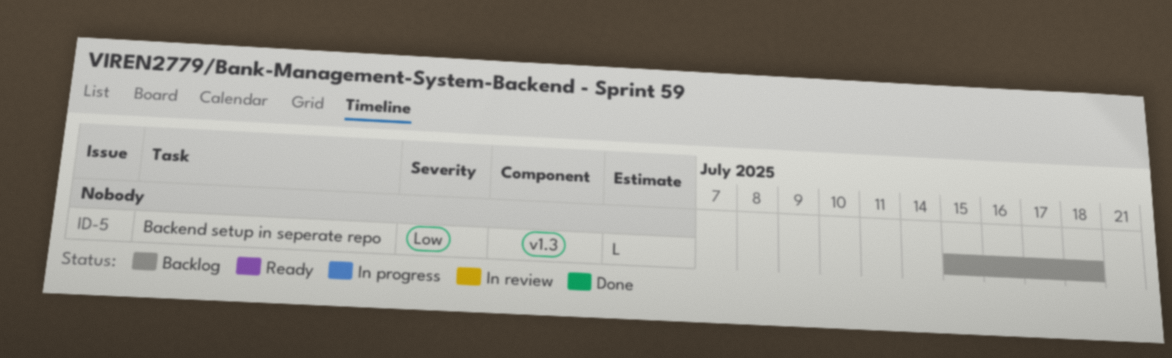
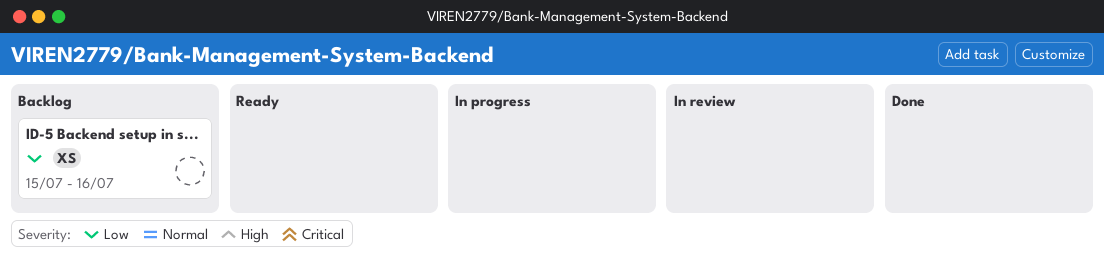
ID-5, estimate: L -> XS
ID-5, due: Jul 18 -> Jul 16

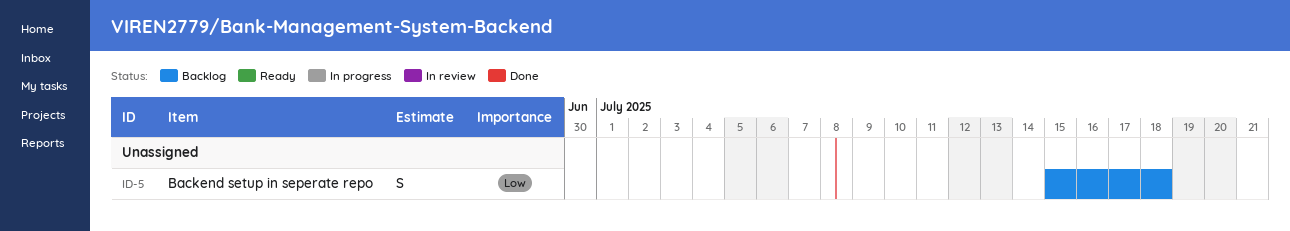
ID-5, estimate: XS -> S
ID-5, due: Jul 16 -> Jul 18

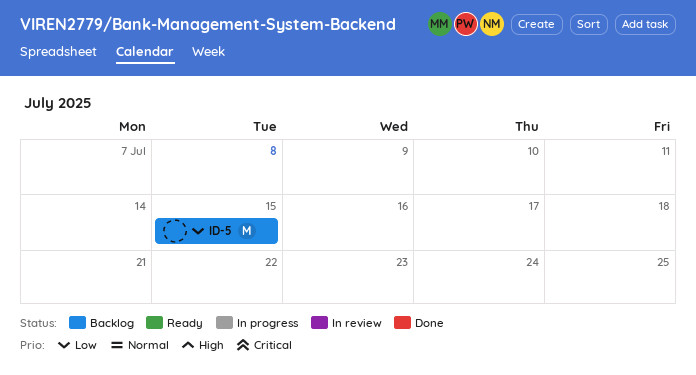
ID-5, estimate: S -> M
ID-5, due: Jul 18 -> Jul 15

